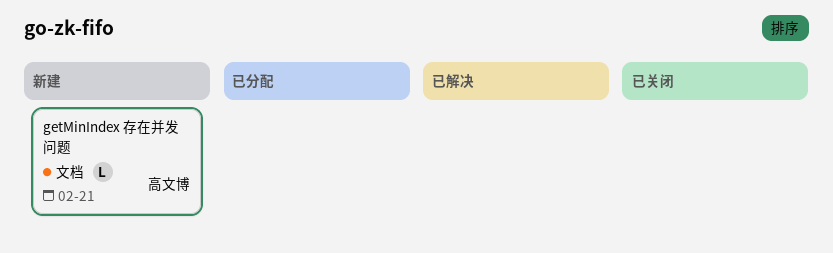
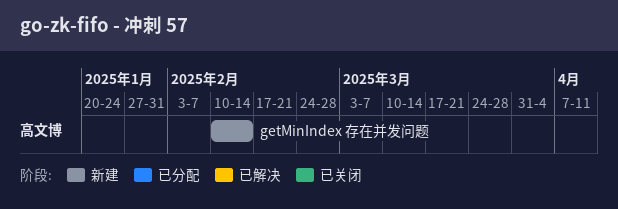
getMinIndex 存在并发问题, due: Feb 21 -> Feb 14

